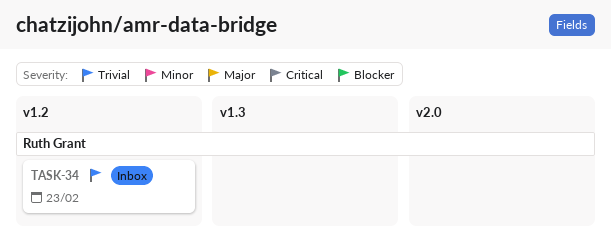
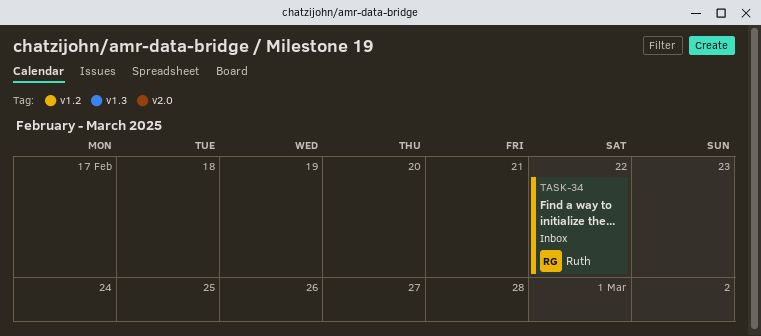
TASK-34, due: Feb 23 -> Feb 22

